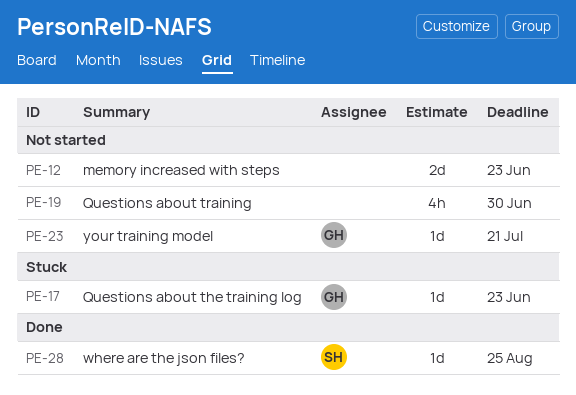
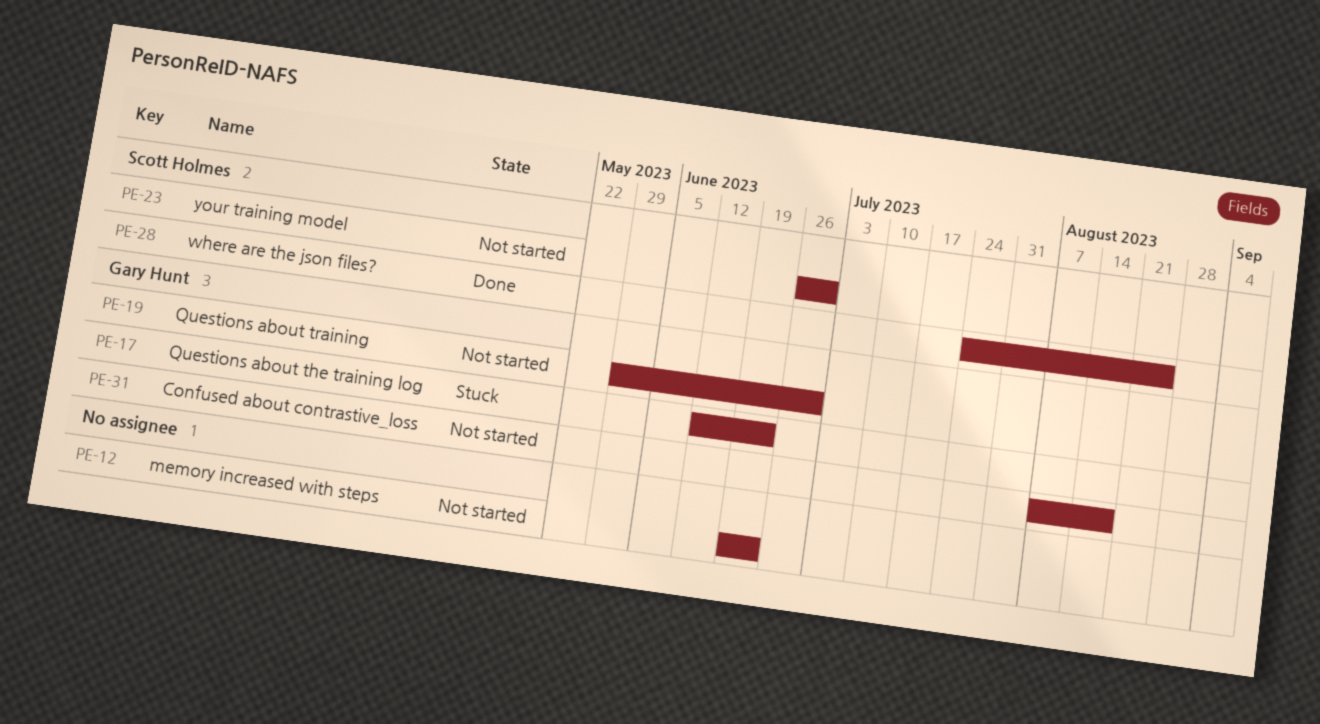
PE-19, owner: none -> Gary Hunt
PE-23, owner: Gary Hunt -> Scott Holmes
PE-23, due: Jul 21 -> Jun 30
PE-31: none -> present

